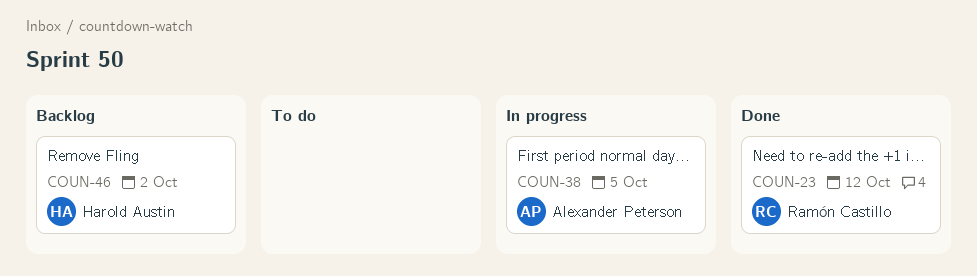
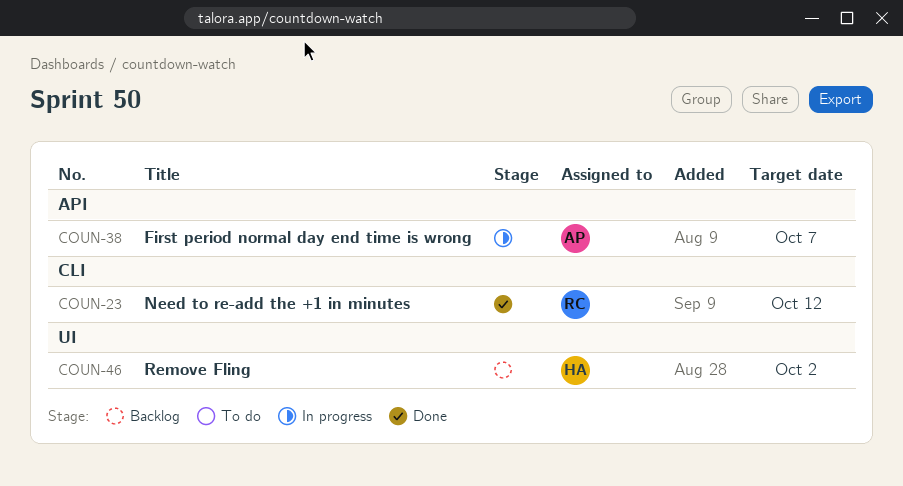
COUN-38, due: Oct 5 -> Oct 7

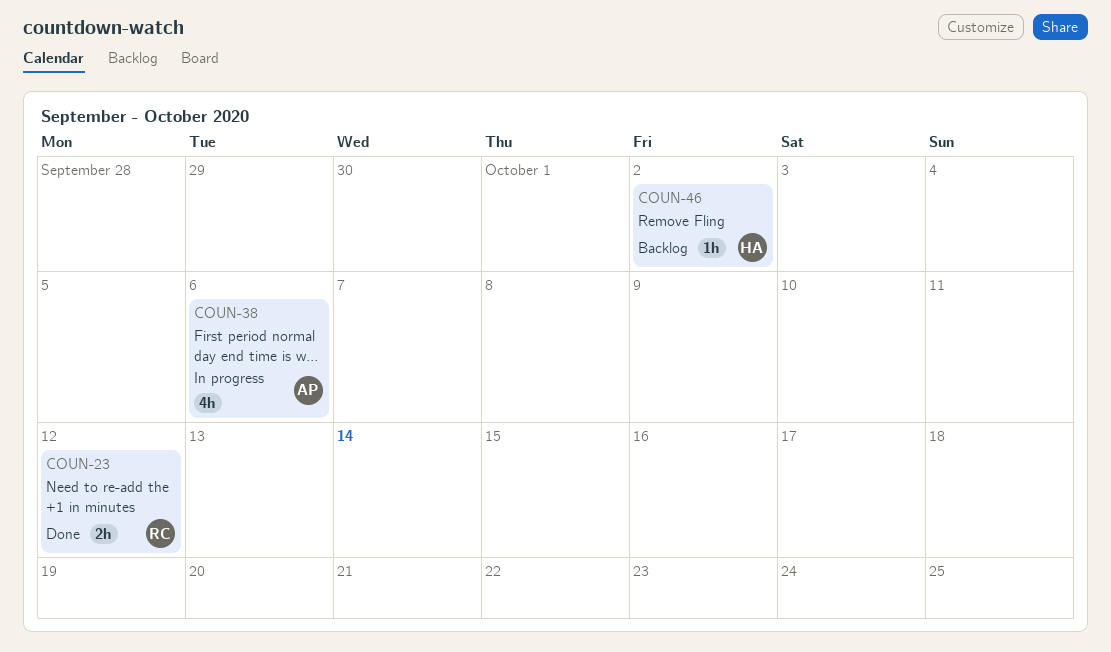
COUN-38, due: Oct 7 -> Oct 6

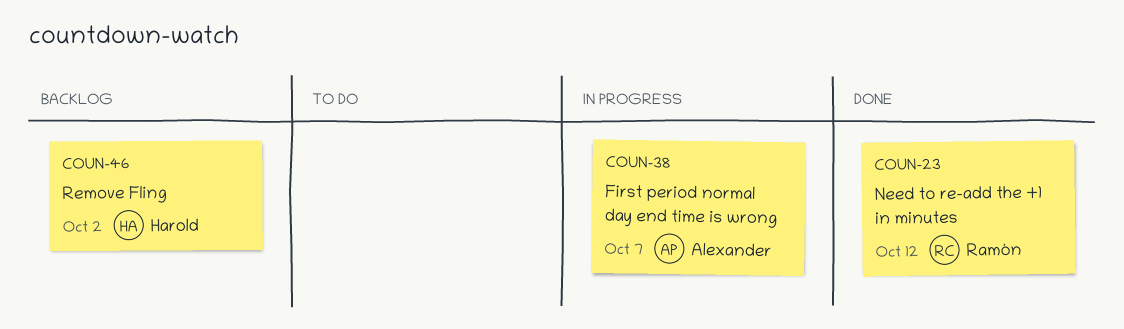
COUN-38, due: Oct 6 -> Oct 7

